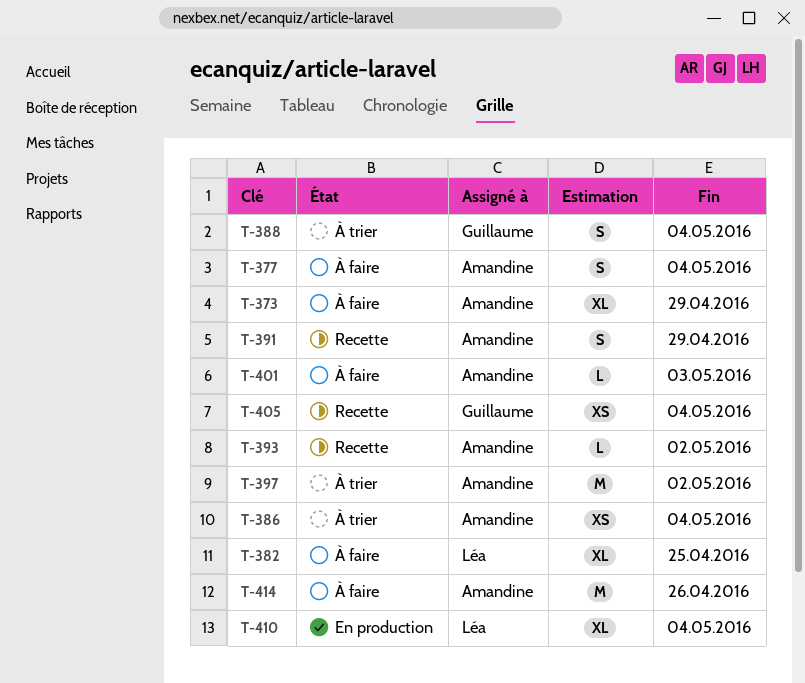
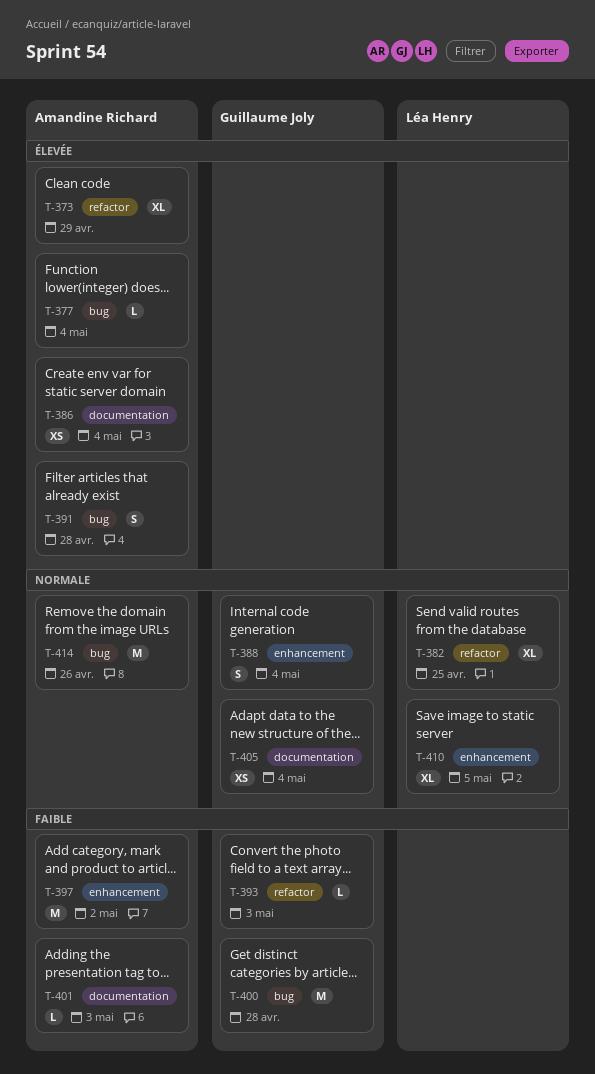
T-377, estimate: S -> L
T-391, due: Apr 29 -> Apr 28
T-393, owner: Amandine Richard -> Guillaume Joly
T-393, due: May 2 -> May 3
T-400: none -> present
T-410, due: May 4 -> May 5

